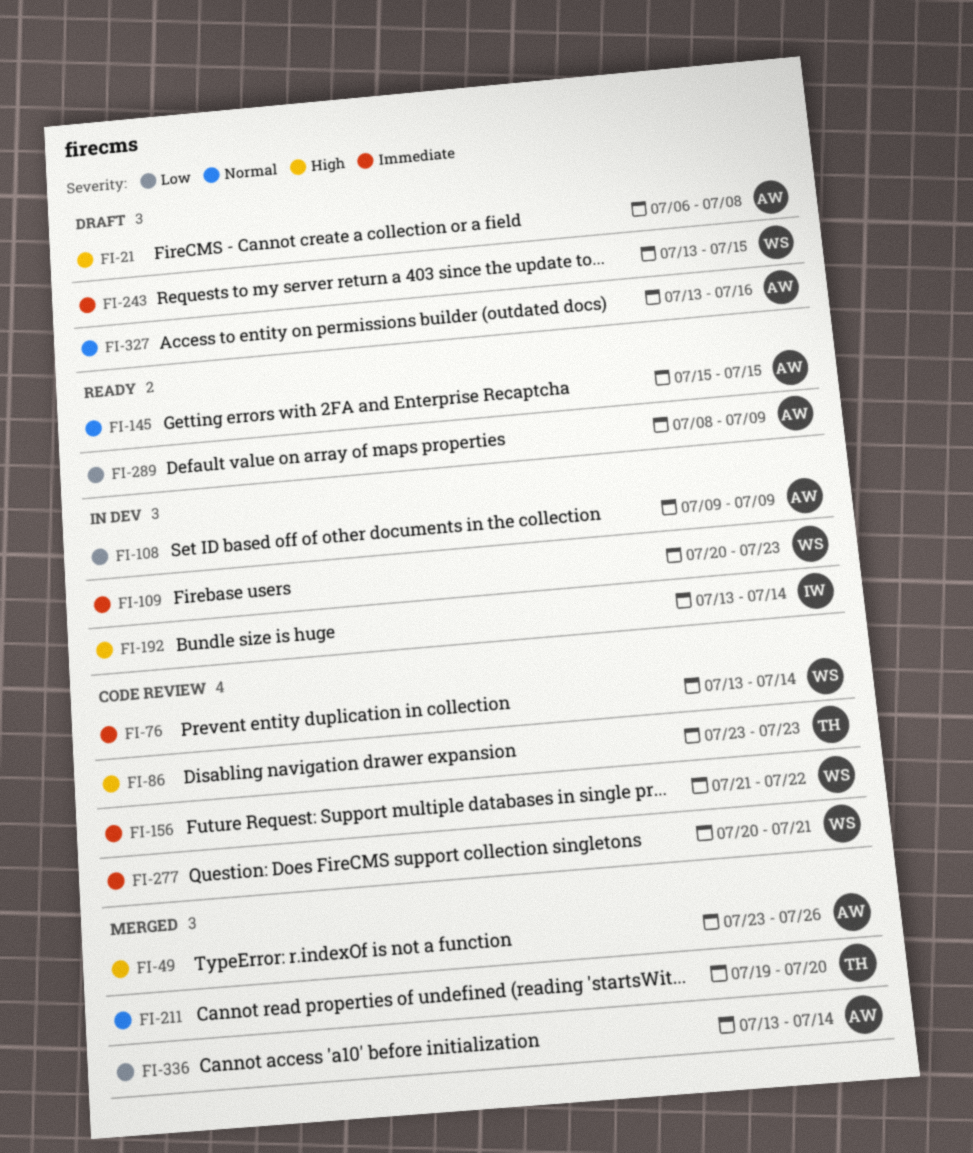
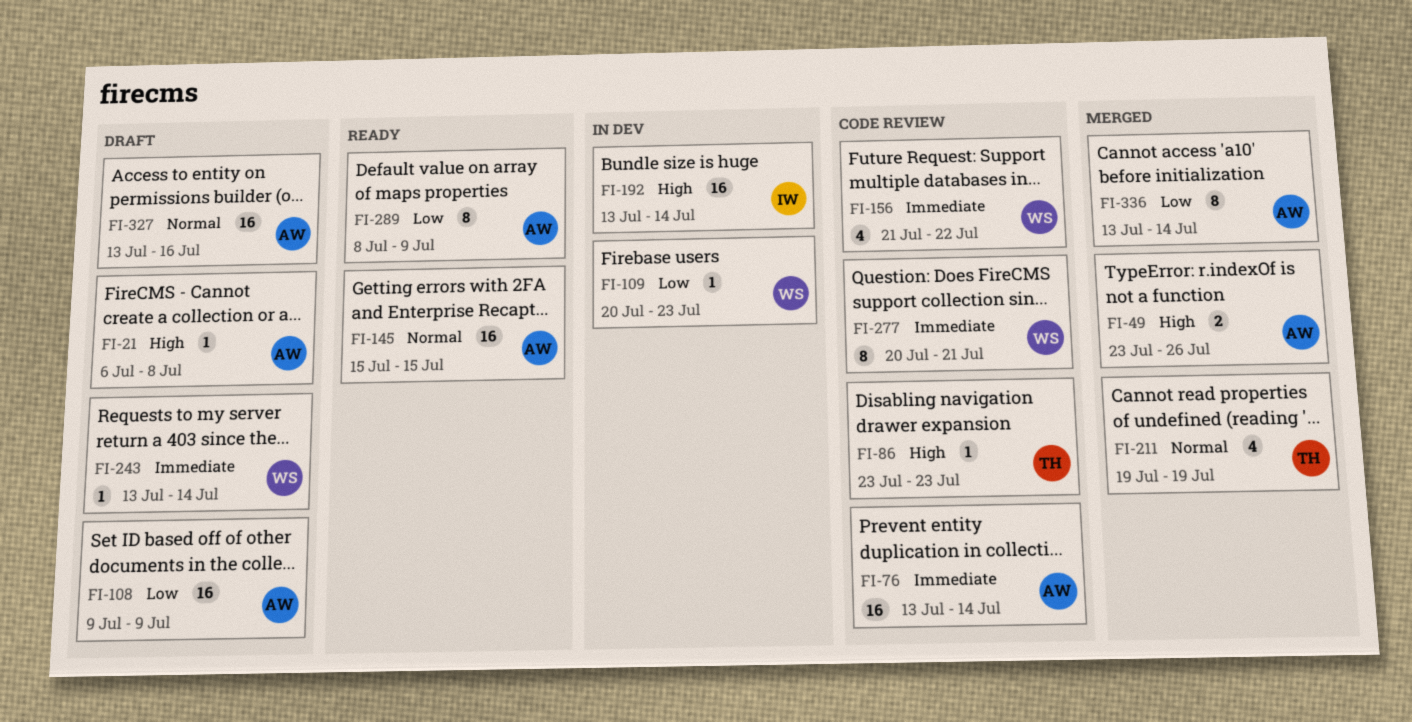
FI-76, owner: WS -> AW
FI-108, status: In dev -> Draft
FI-109, priority: Immediate -> Low
FI-211, due: Jul 20 -> Jul 19
FI-243, due: Jul 15 -> Jul 14

